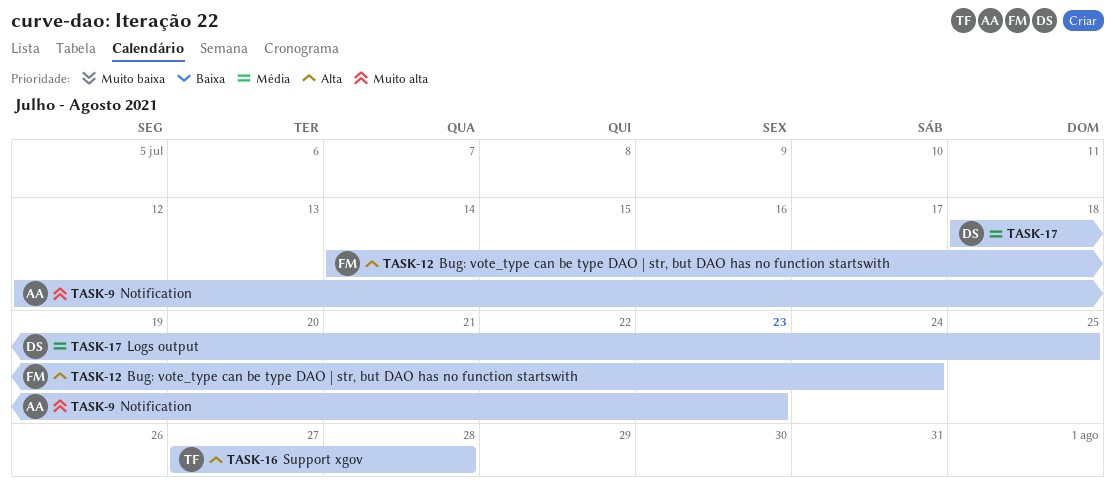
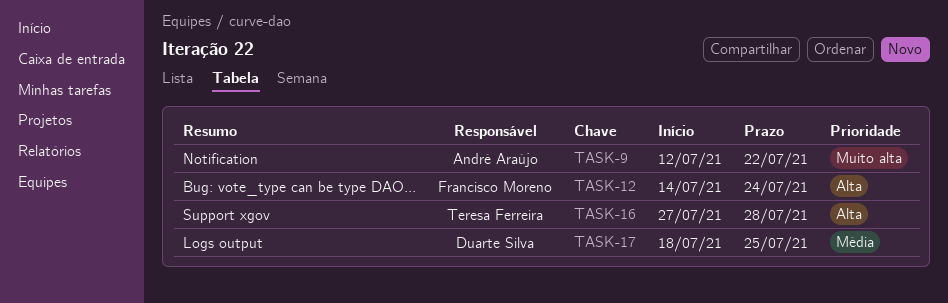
TASK-9, due: Jul 23 -> Jul 22

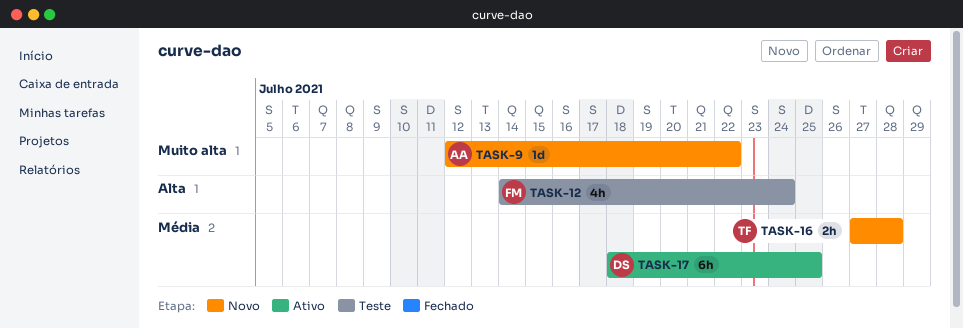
TASK-16, priority: Alta -> Média

